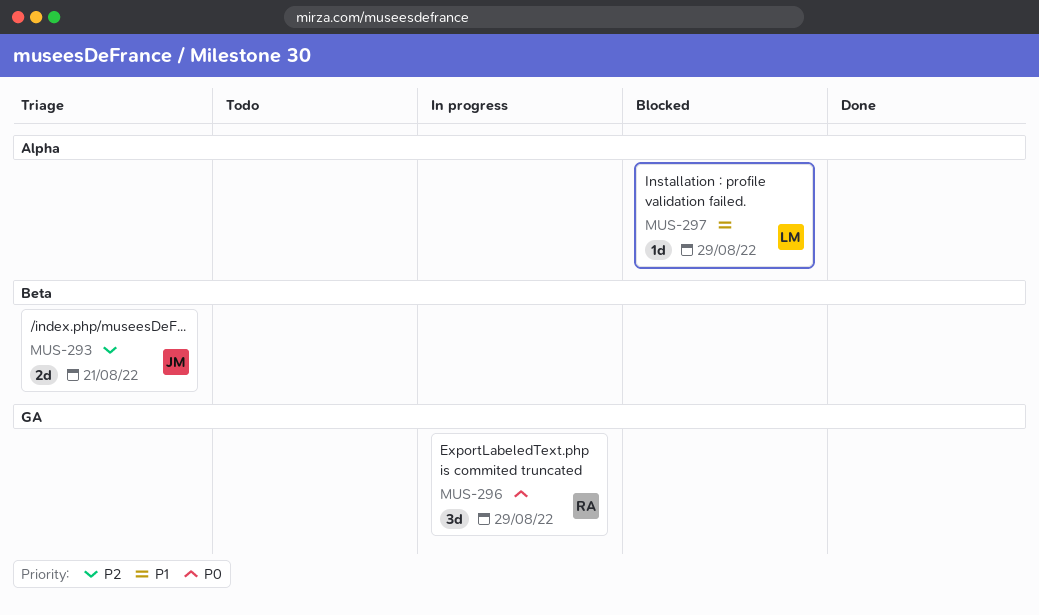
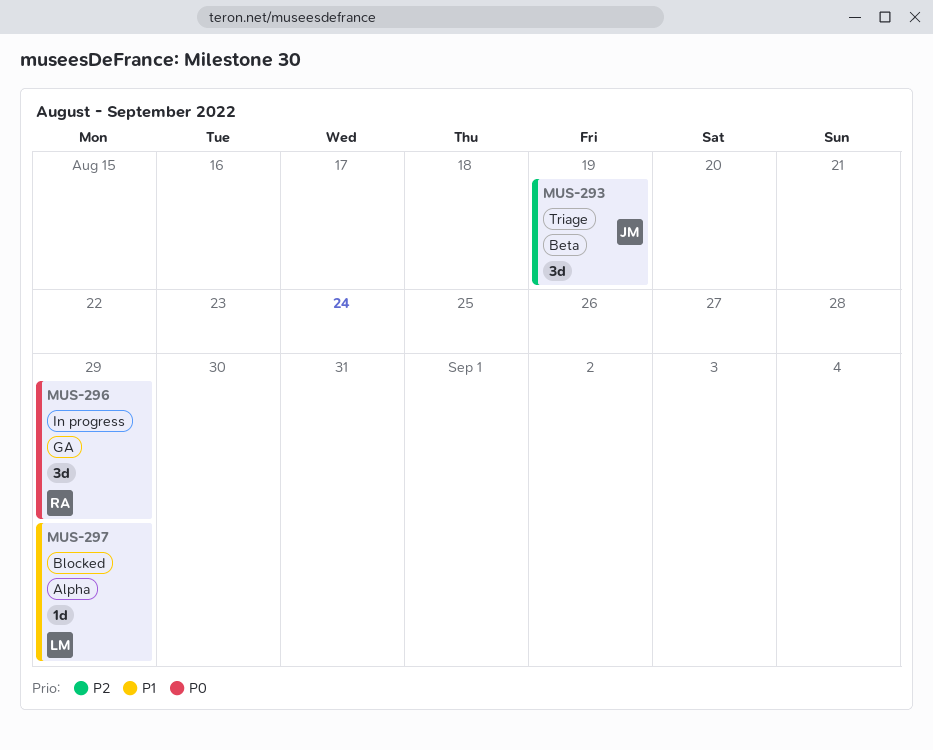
MUS-293, estimate: 2d -> 3d
MUS-293, due: Aug 21 -> Aug 19

